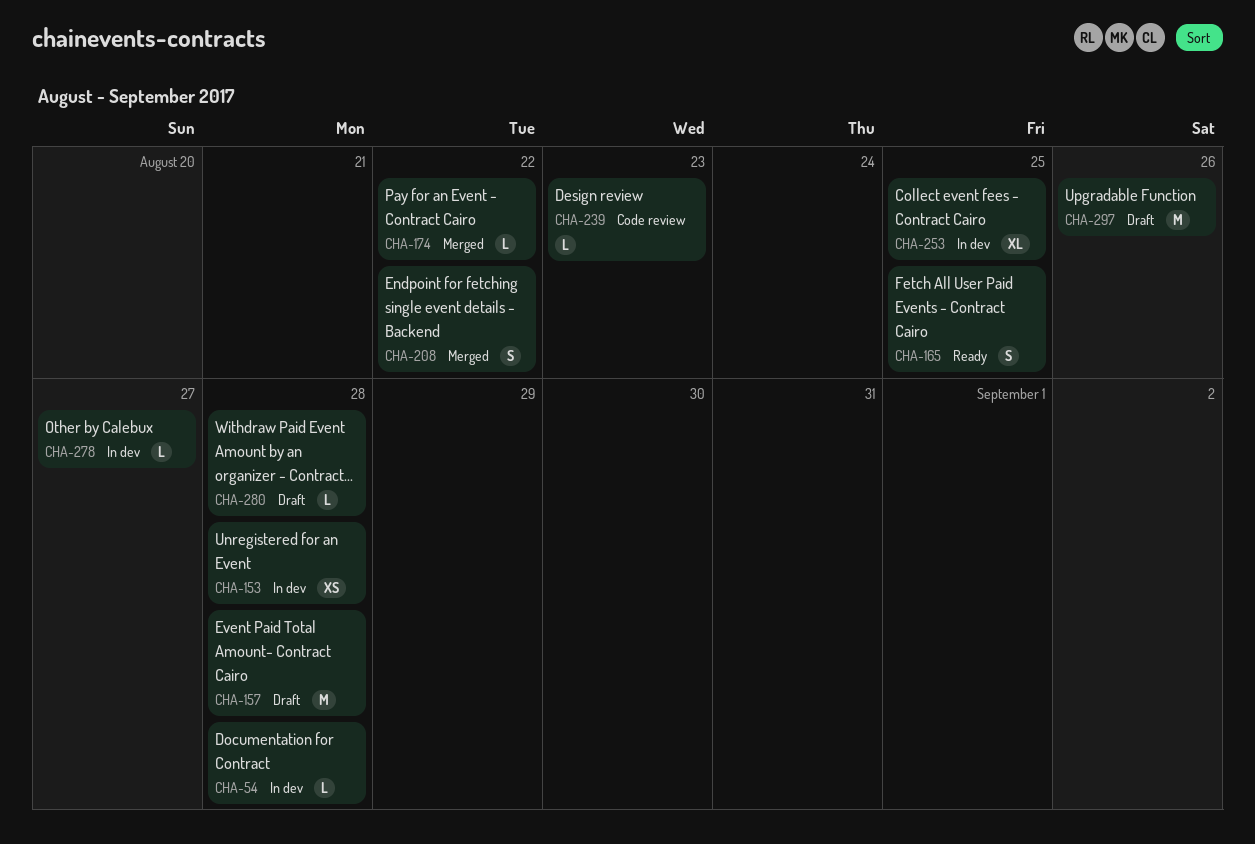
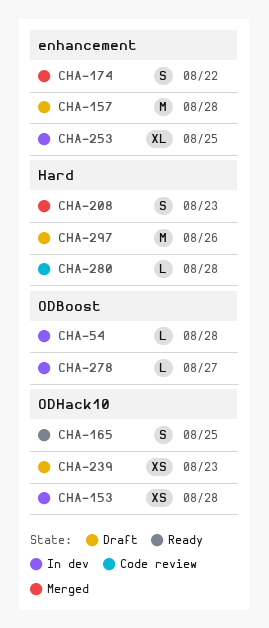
CHA-174, estimate: L -> S
CHA-208, due: Aug 22 -> Aug 23
CHA-239, status: Code review -> Draft
CHA-239, estimate: L -> XS
CHA-280, status: Draft -> Code review

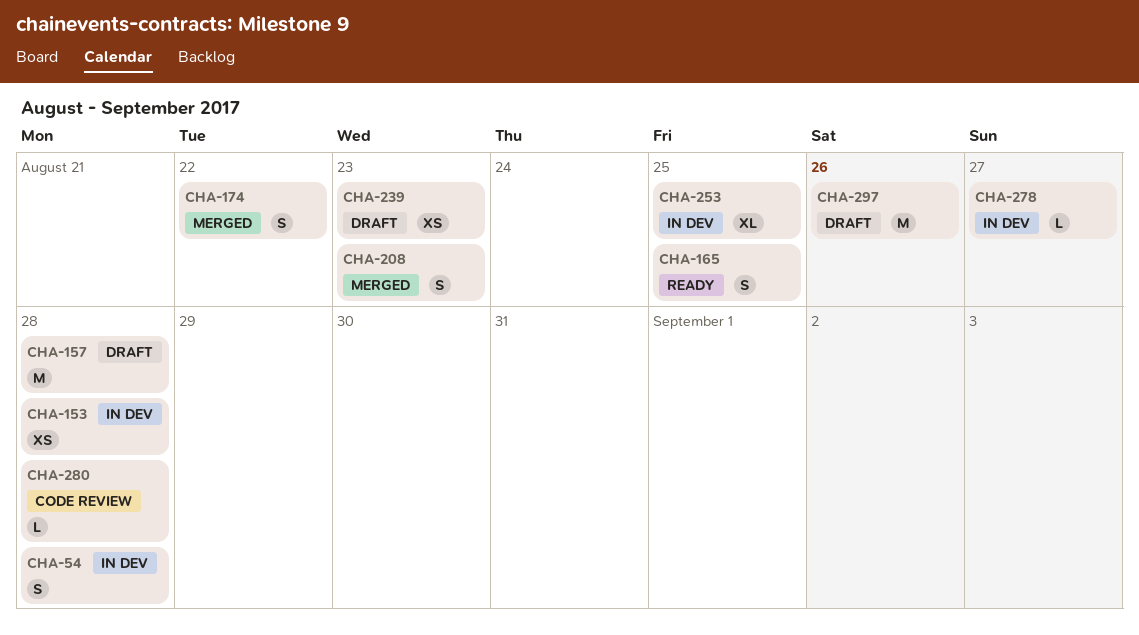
CHA-54, estimate: L -> S

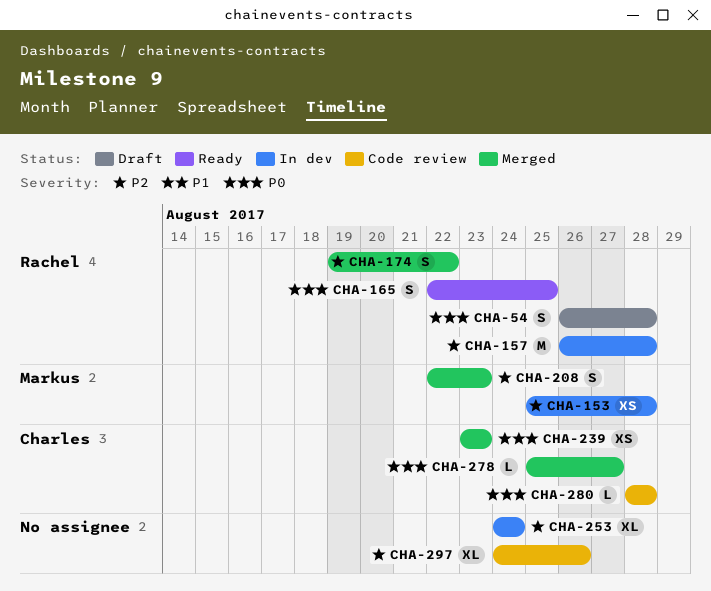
CHA-54, status: In dev -> Draft
CHA-157, status: Draft -> In dev
CHA-239, status: Draft -> Merged
CHA-253, due: Aug 25 -> Aug 24
CHA-278, status: In dev -> Merged
CHA-297, status: Draft -> Code review
CHA-297, estimate: M -> XL

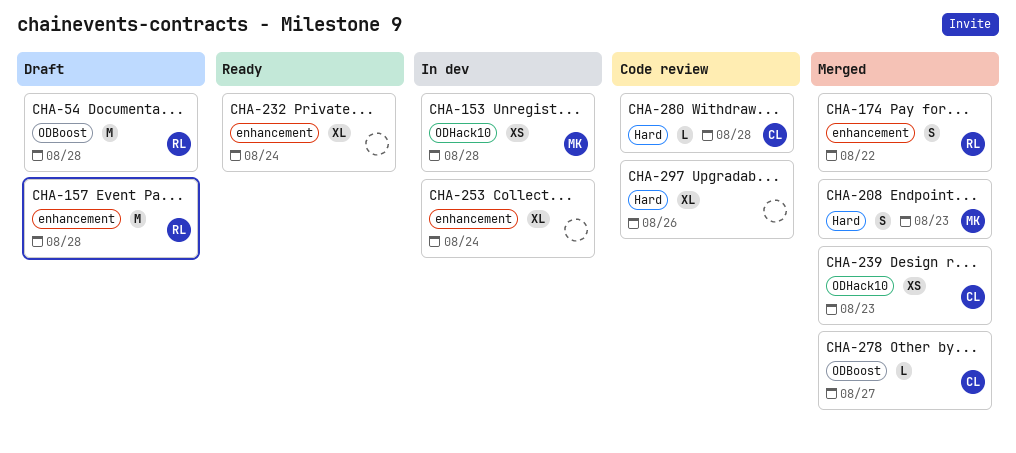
CHA-54, estimate: S -> M
CHA-157, status: In dev -> Draft
CHA-165: present -> none
CHA-232: none -> present

